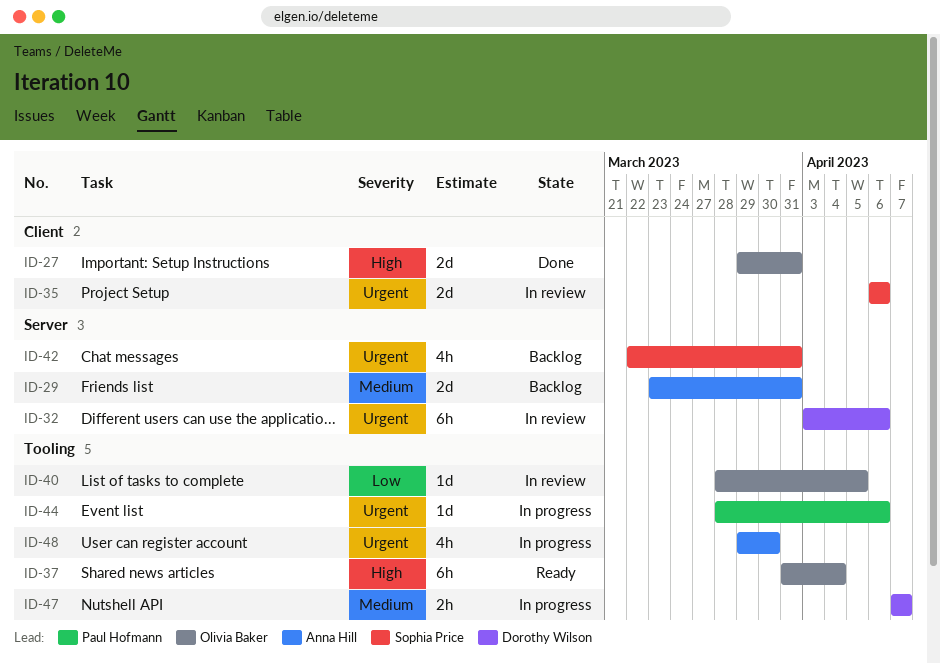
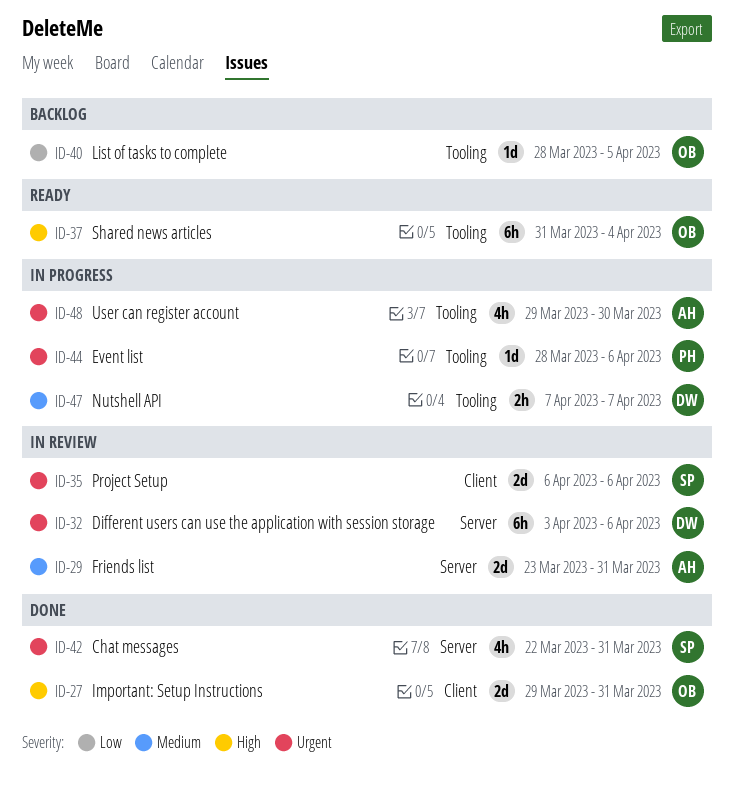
ID-29, status: Backlog -> In review
ID-40, status: In review -> Backlog
ID-42, status: Backlog -> Done

